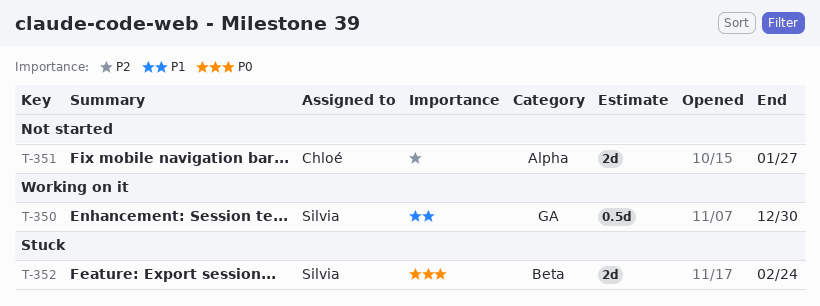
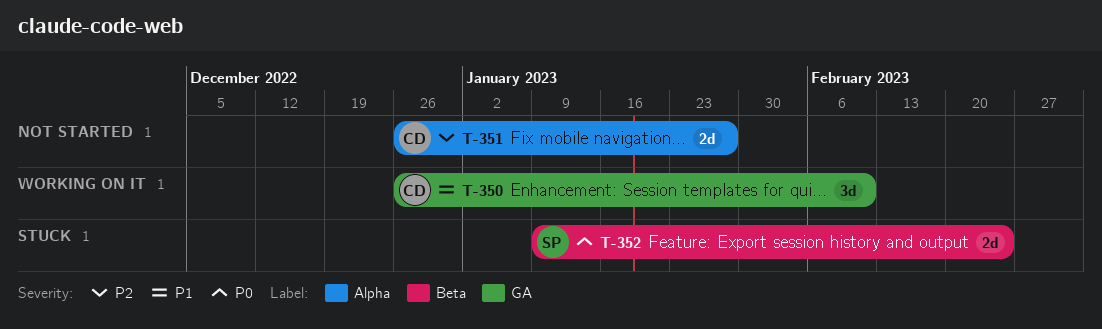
T-350, owner: Silvia -> Chloé
T-350, estimate: 0.5d -> 3d
T-350, due: Dec 30 -> Feb 10

